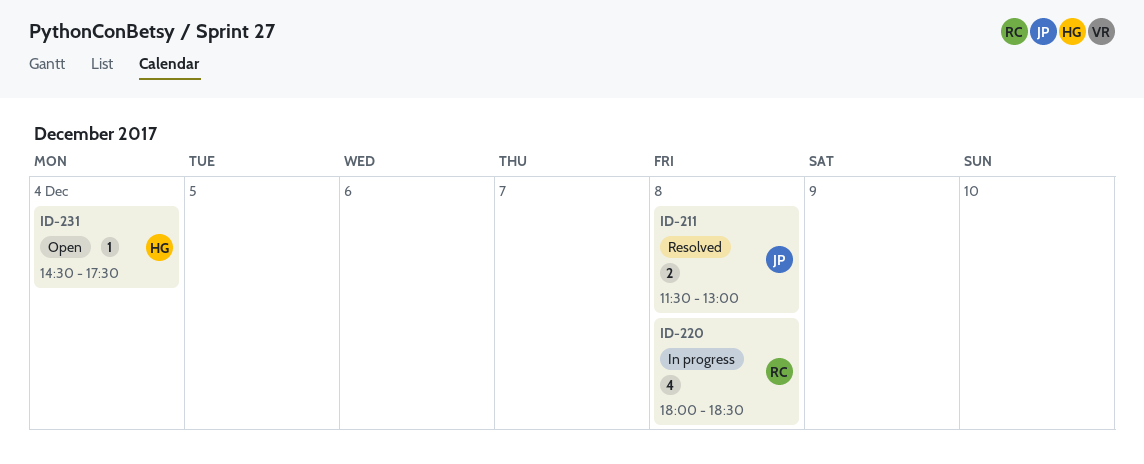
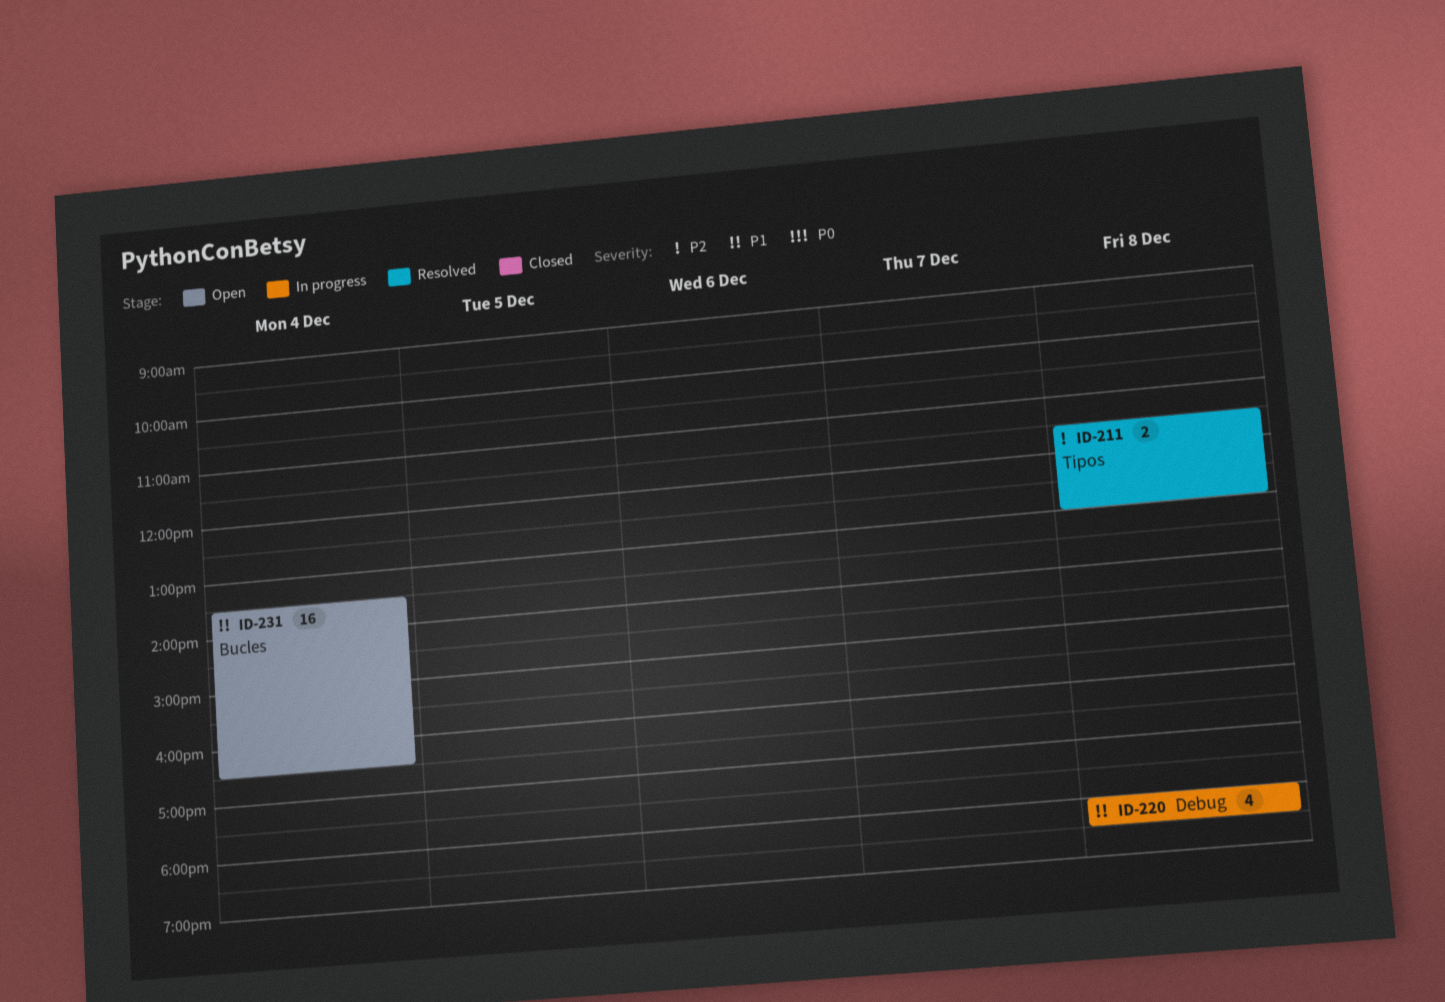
ID-231, estimate: 1 -> 16
ID-231, begins: 14:30 -> 13:30
ID-231, ends: 17:30 -> 16:30

